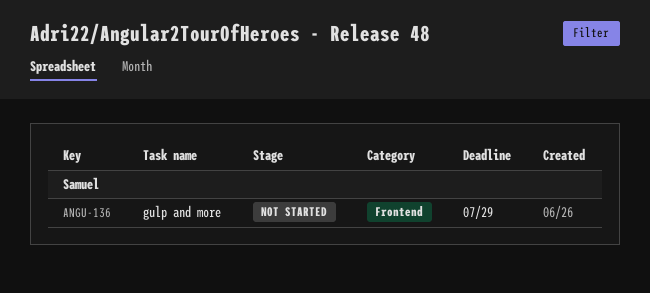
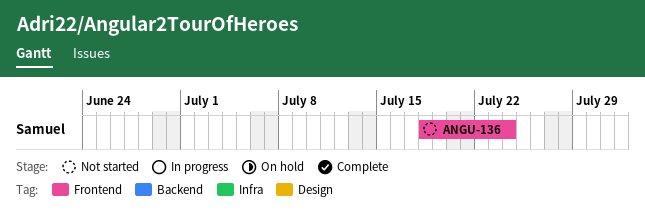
ANGU-136, due: Jul 29 -> Jul 24

